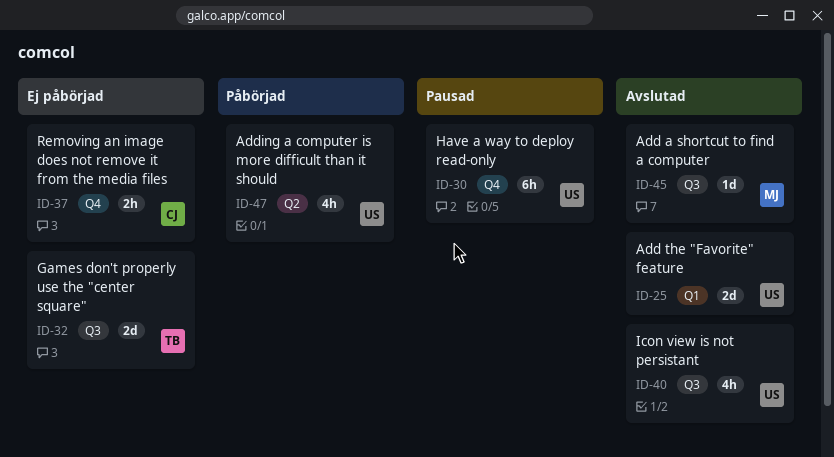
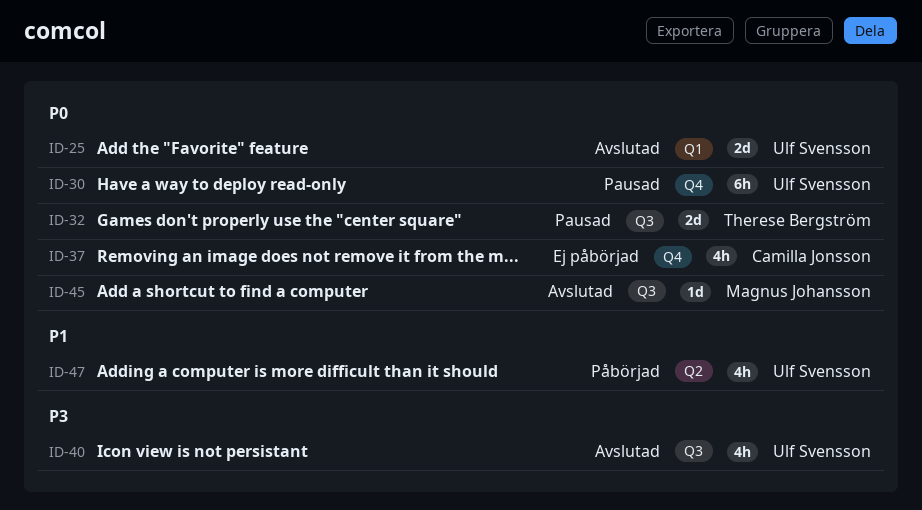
ID-32, status: Ej påbörjad -> Pausad
ID-37, estimate: 2h -> 4h

